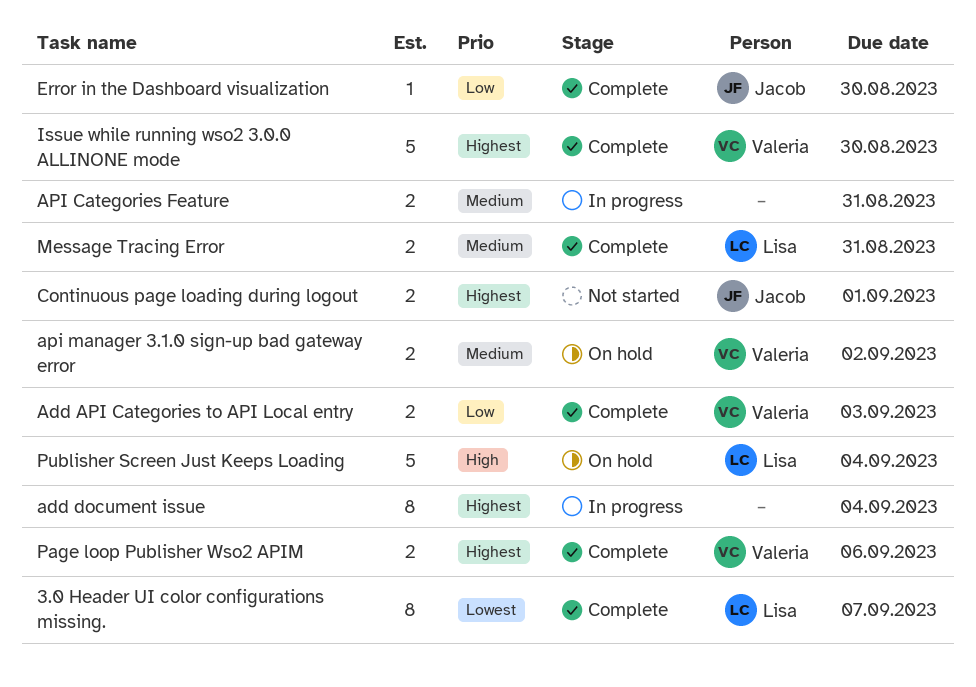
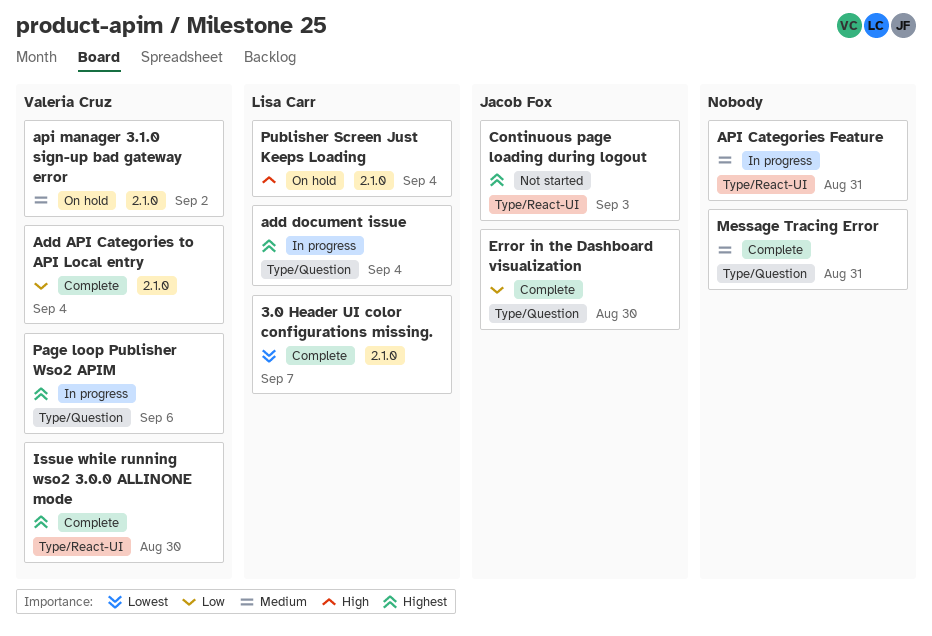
Add API Categories to API Local entry, due: Sep 3 -> Sep 4
add document issue, owner: none -> Lisa Carr
Continuous page loading during logout, due: Sep 1 -> Sep 3
Message Tracing Error, owner: Lisa Carr -> none
Page loop Publisher Wso2 APIM, status: Complete -> In progress

